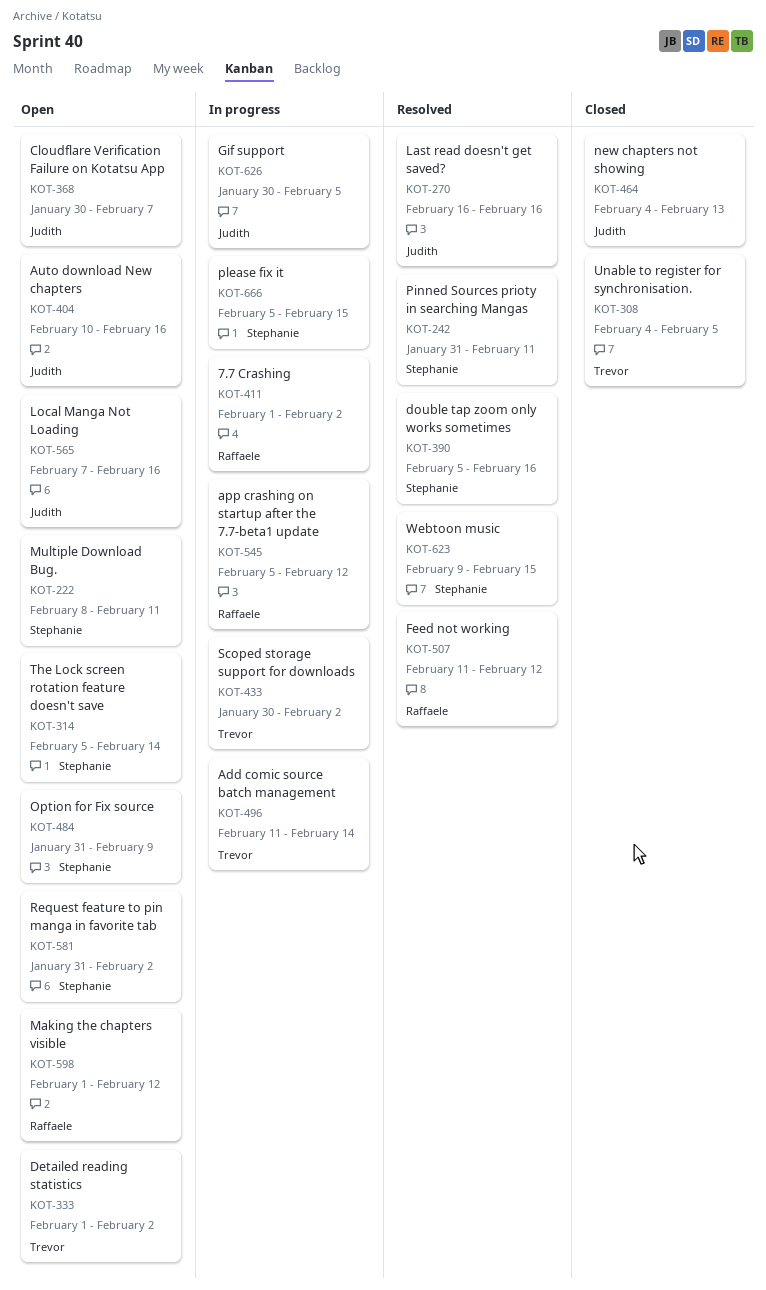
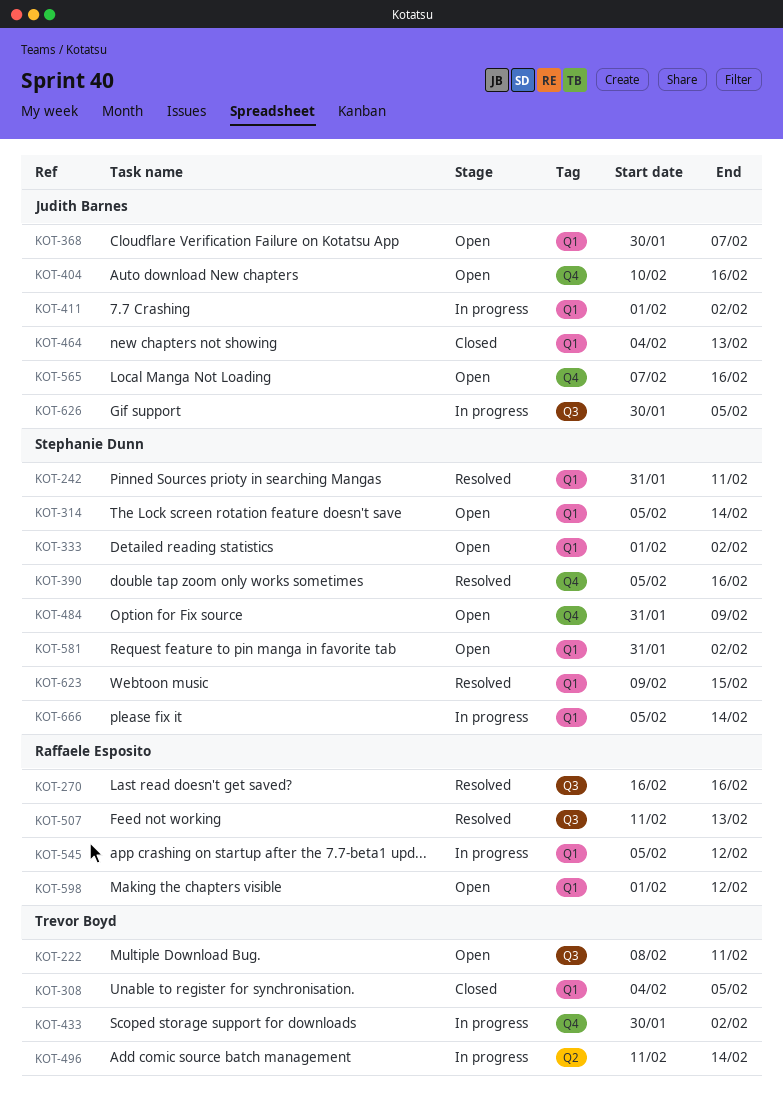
KOT-222, owner: Stephanie Dunn -> Trevor Boyd
KOT-270, owner: Judith Barnes -> Raffaele Esposito
KOT-333, owner: Trevor Boyd -> Stephanie Dunn
KOT-411, owner: Raffaele Esposito -> Judith Barnes
KOT-507, due: Feb 12 -> Feb 13
KOT-666, due: Feb 15 -> Feb 14

